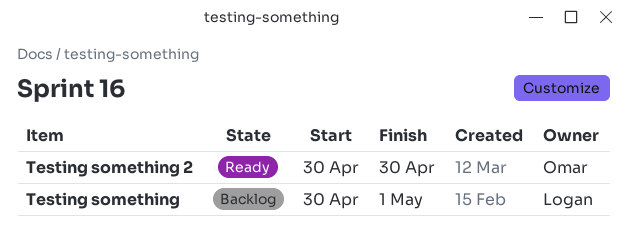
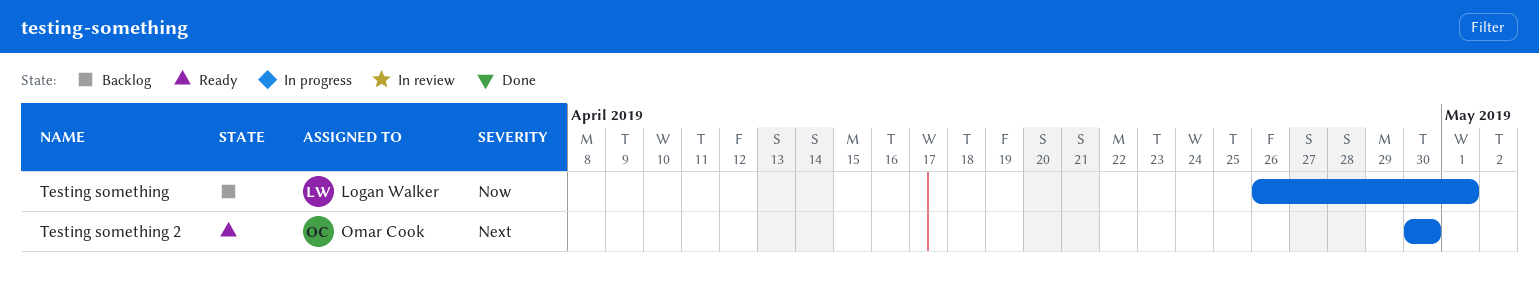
Testing something, start: Apr 30 -> Apr 26

